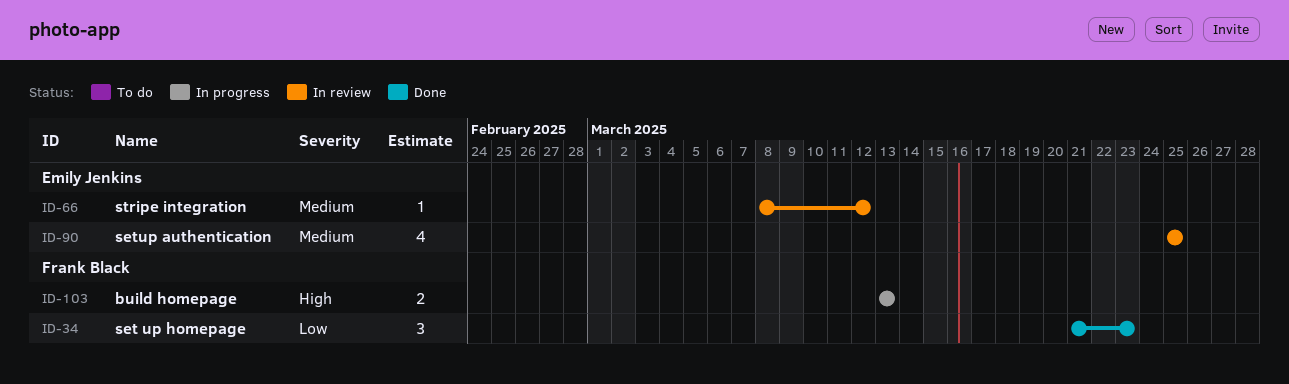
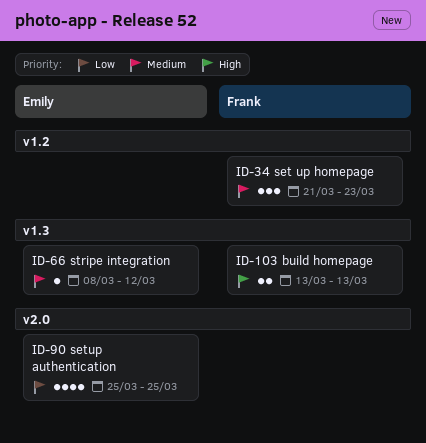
ID-34, priority: Low -> Medium
ID-90, priority: Medium -> Low

